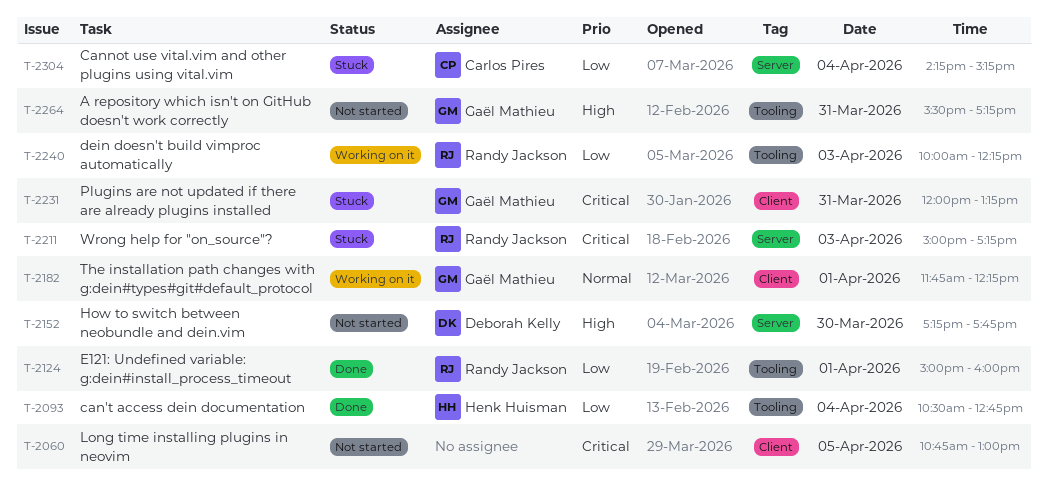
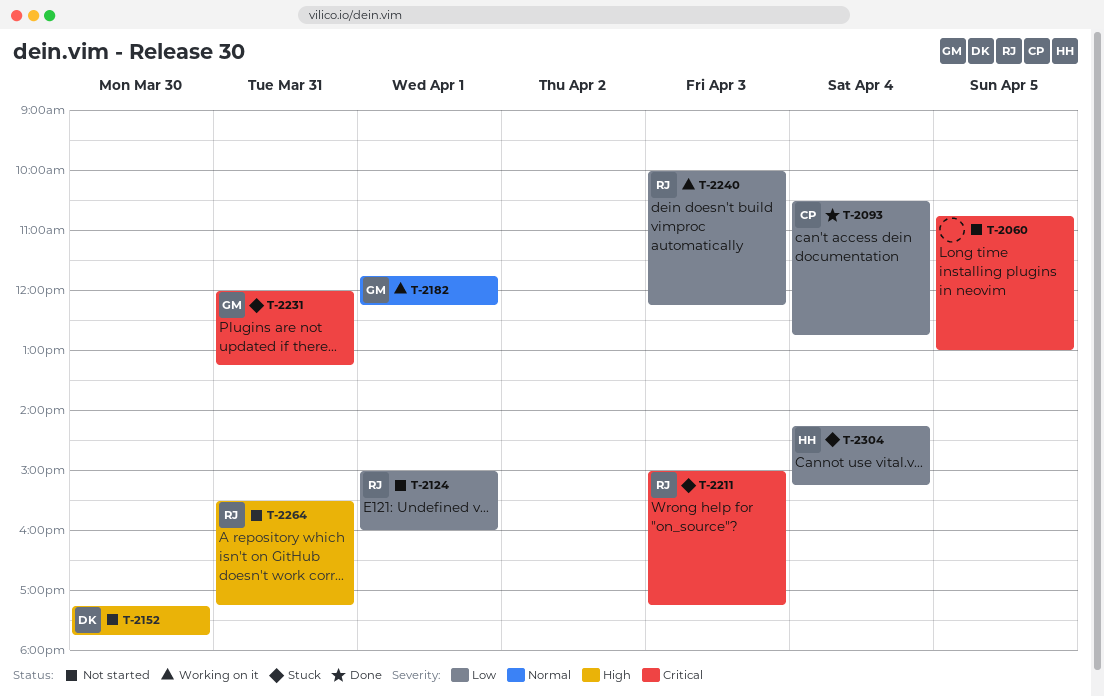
T-2093, owner: Henk Huisman -> Carlos Pires
T-2124, status: Done -> Not started
T-2264, owner: Gaël Mathieu -> Randy Jackson
T-2304, owner: Carlos Pires -> Henk Huisman

